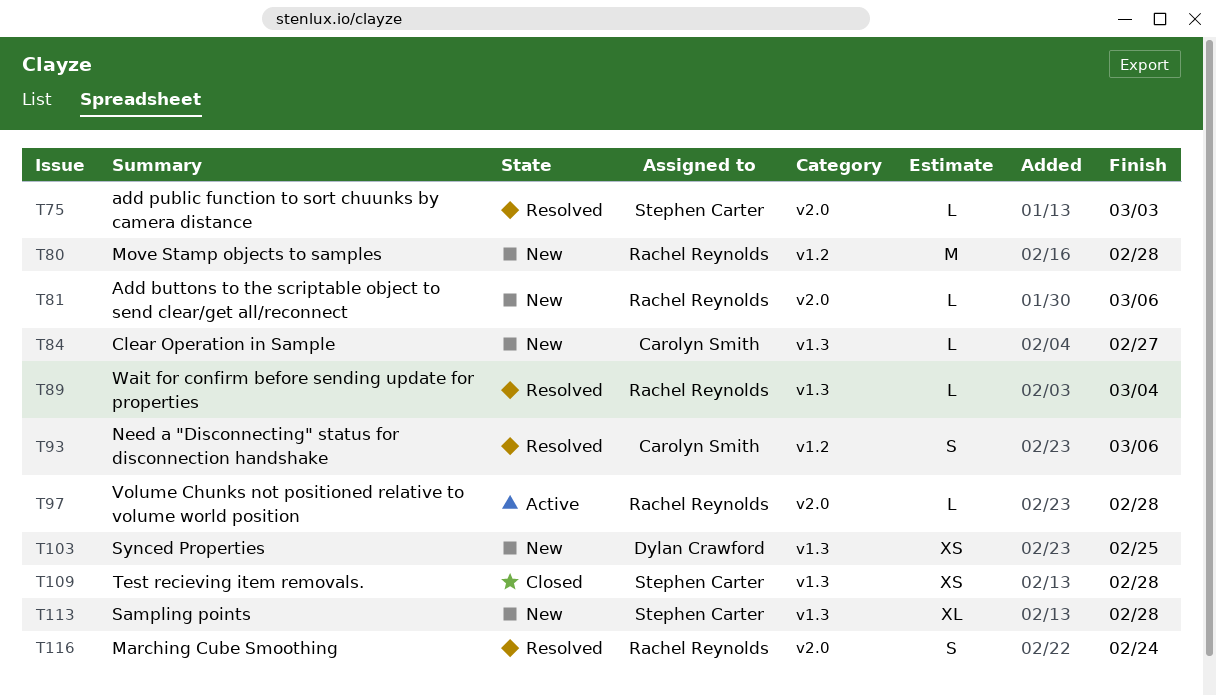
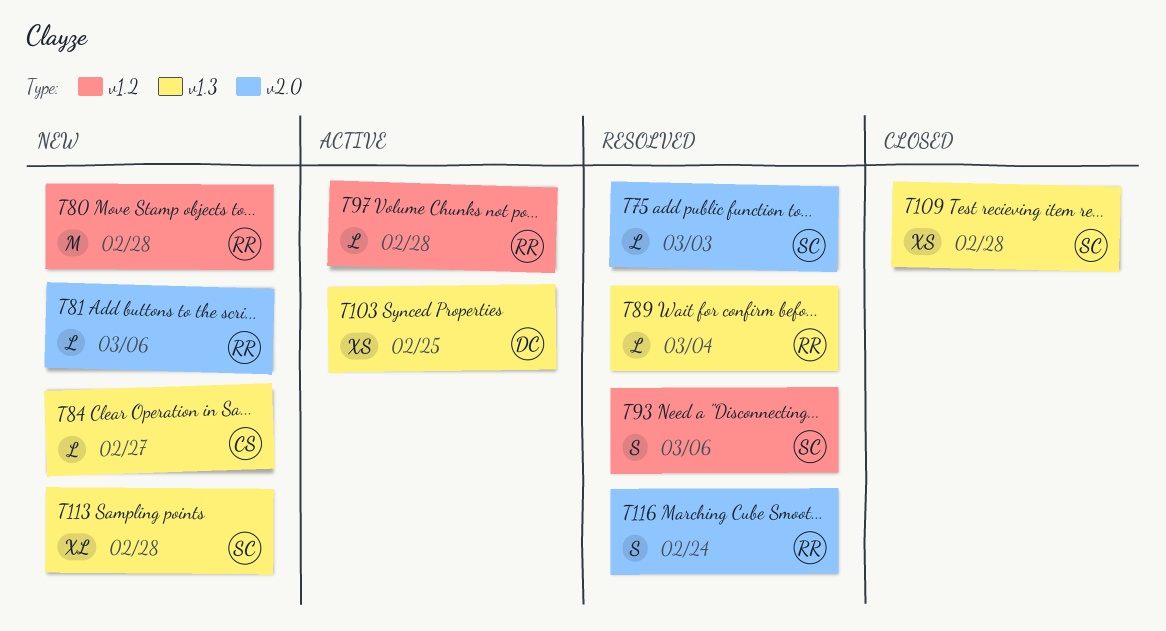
T93, owner: Carolyn Smith -> Stephen Carter
T97, label: v2.0 -> v1.2
T103, status: New -> Active

